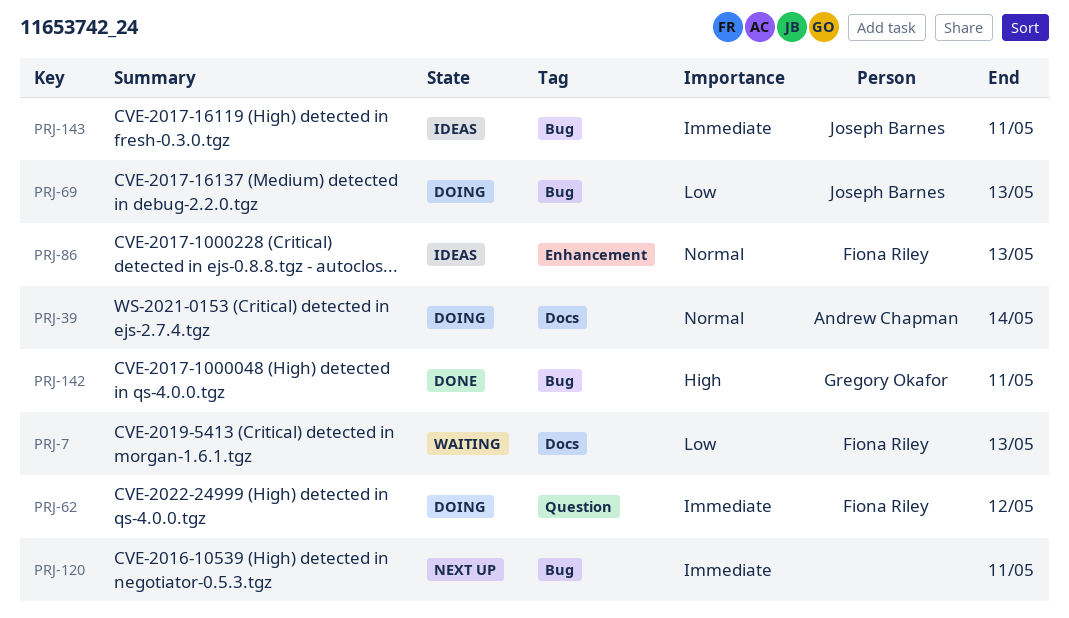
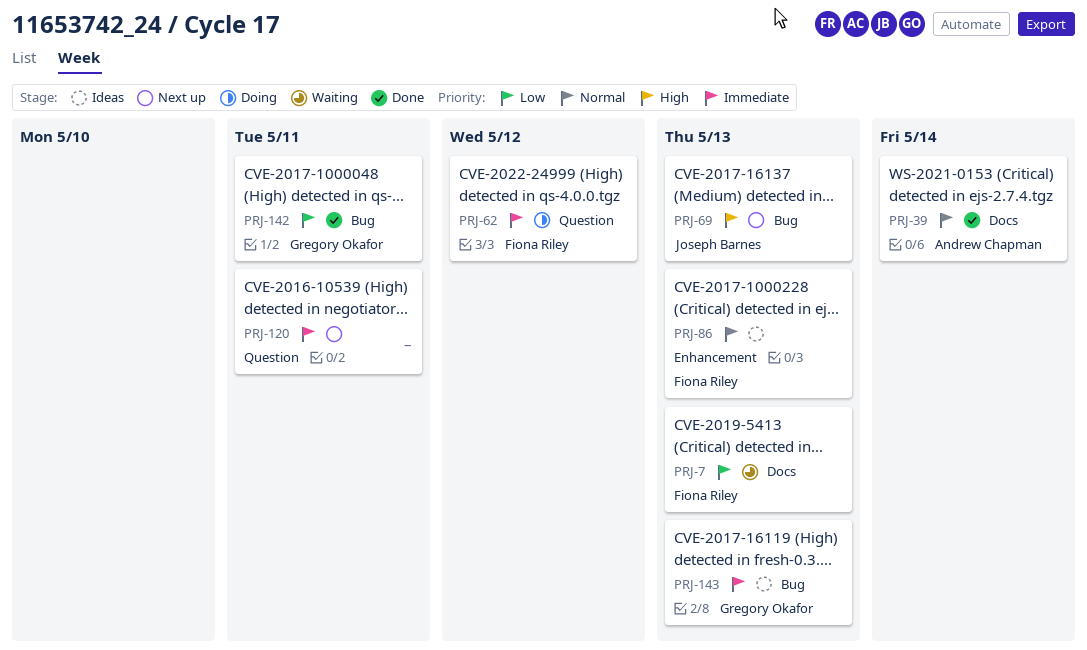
PRJ-39, status: Doing -> Done
PRJ-69, status: Doing -> Next up
PRJ-69, priority: Low -> High
PRJ-120, label: Bug -> Question
PRJ-142, priority: High -> Low
PRJ-143, owner: Joseph Barnes -> Gregory Okafor
PRJ-143, due: May 11 -> May 13

